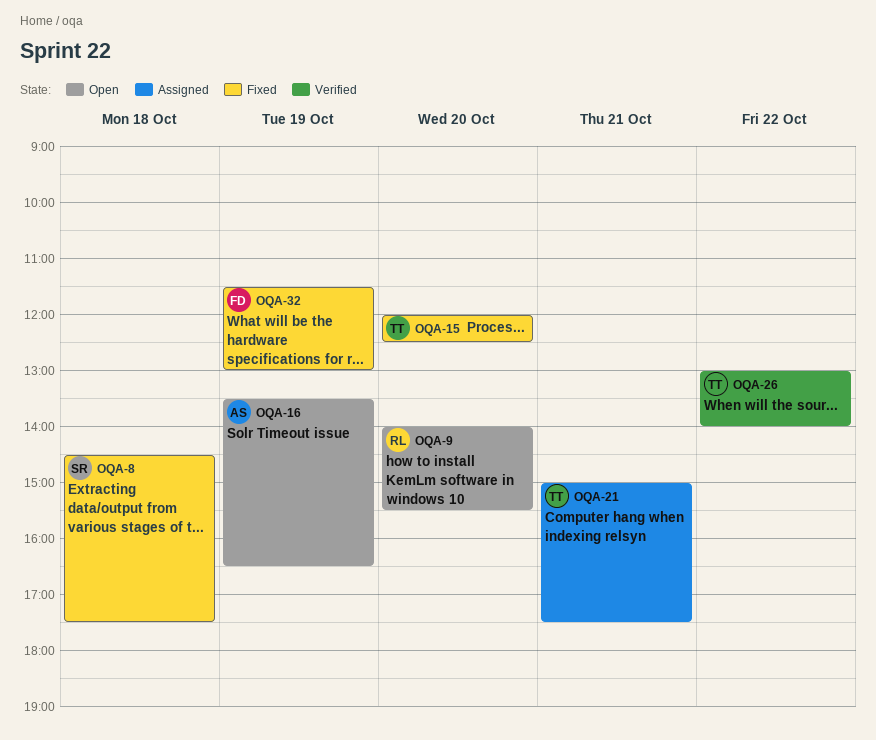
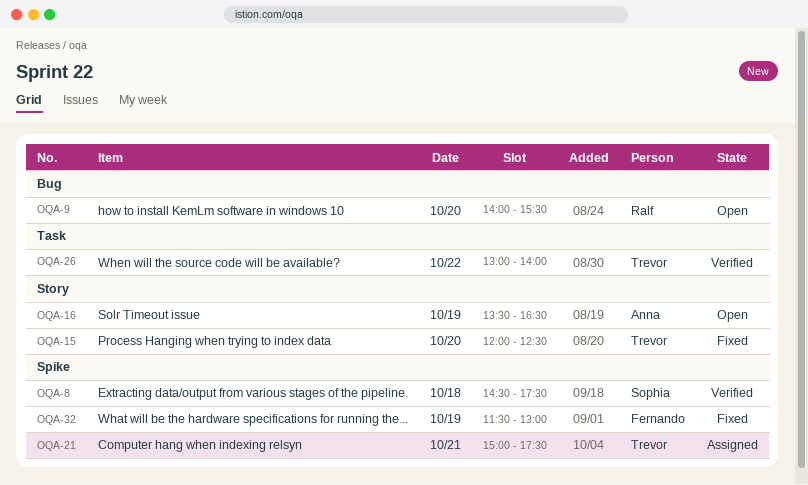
OQA-8, status: Fixed -> Verified

